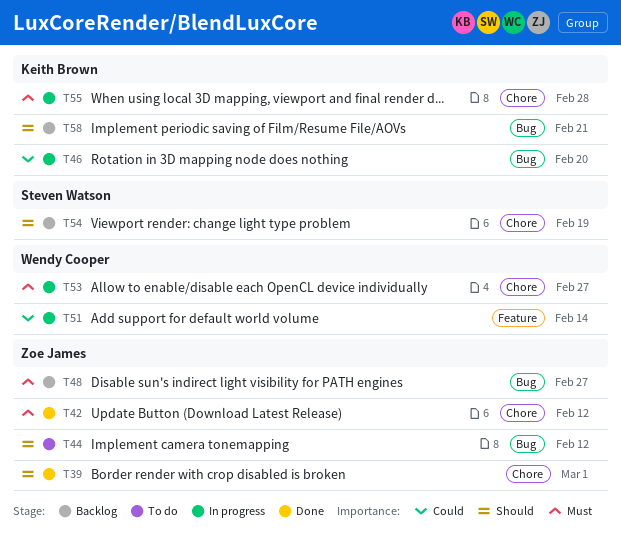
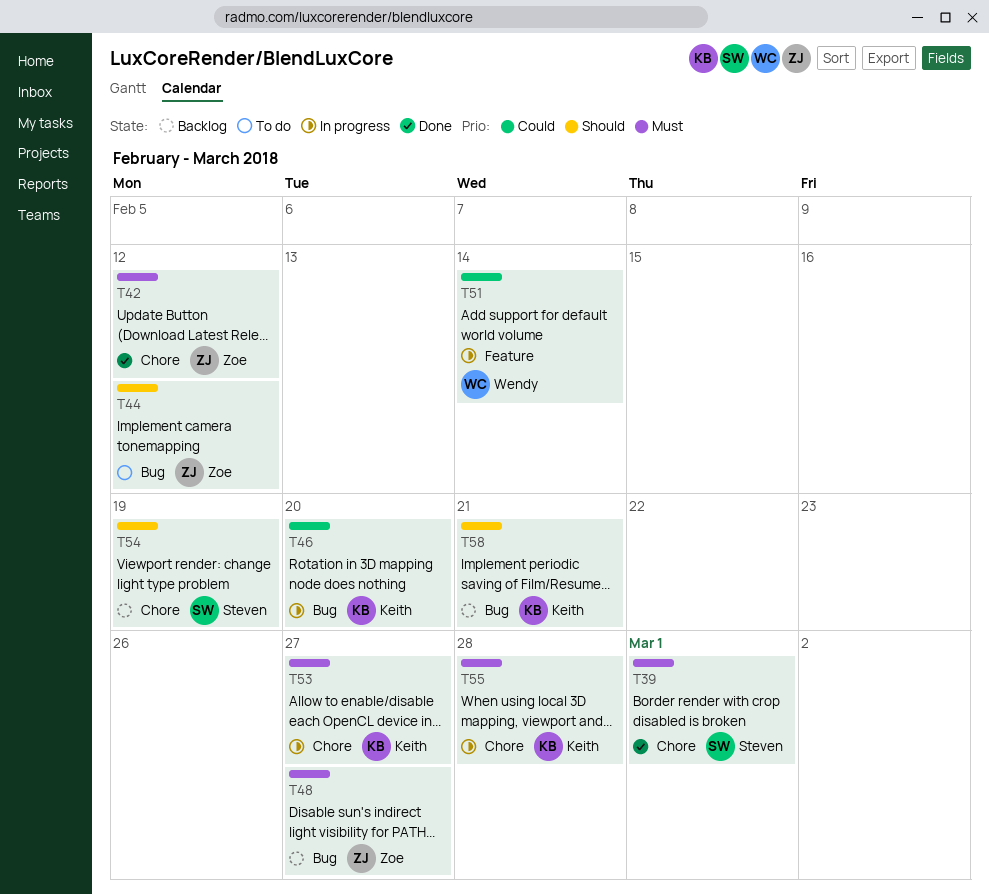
T39, owner: Zoe James -> Steven Watson
T39, priority: Should -> Must
T53, owner: Wendy Cooper -> Keith Brown

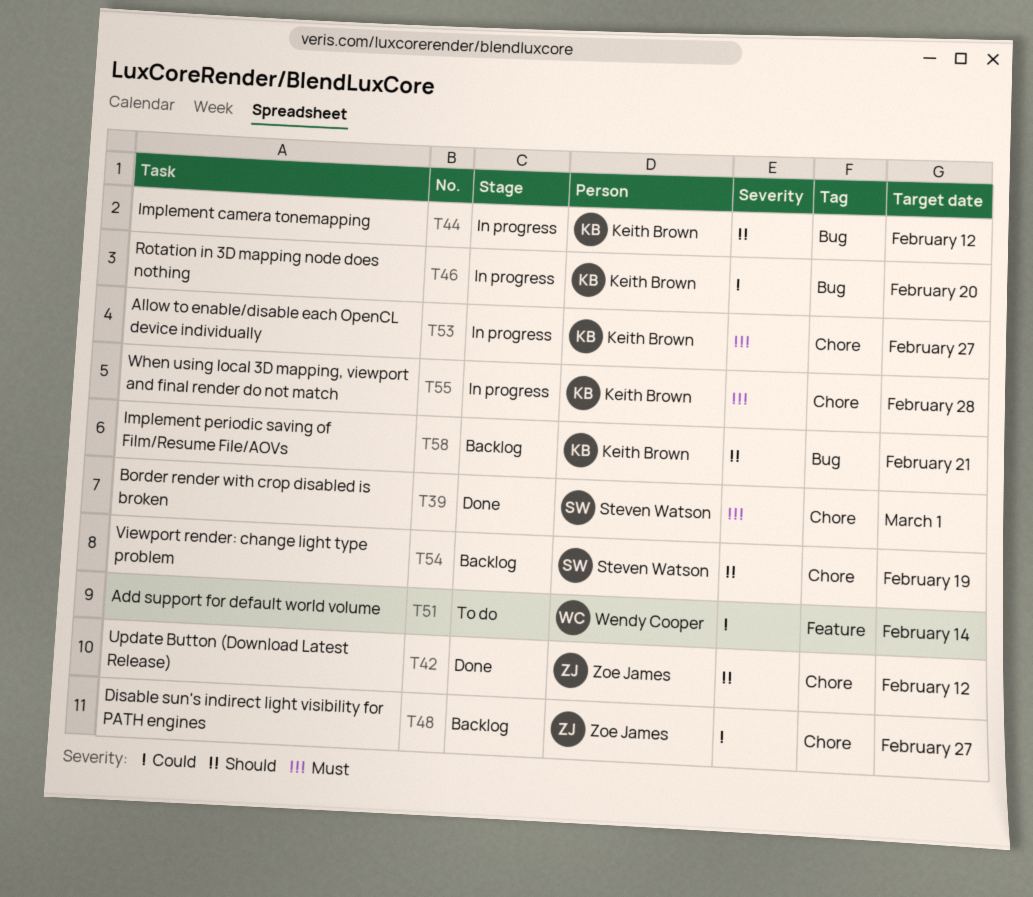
T42, priority: Must -> Should
T44, status: To do -> In progress
T44, owner: Zoe James -> Keith Brown
T48, priority: Must -> Could
T48, label: Bug -> Chore
T51, status: In progress -> To do

